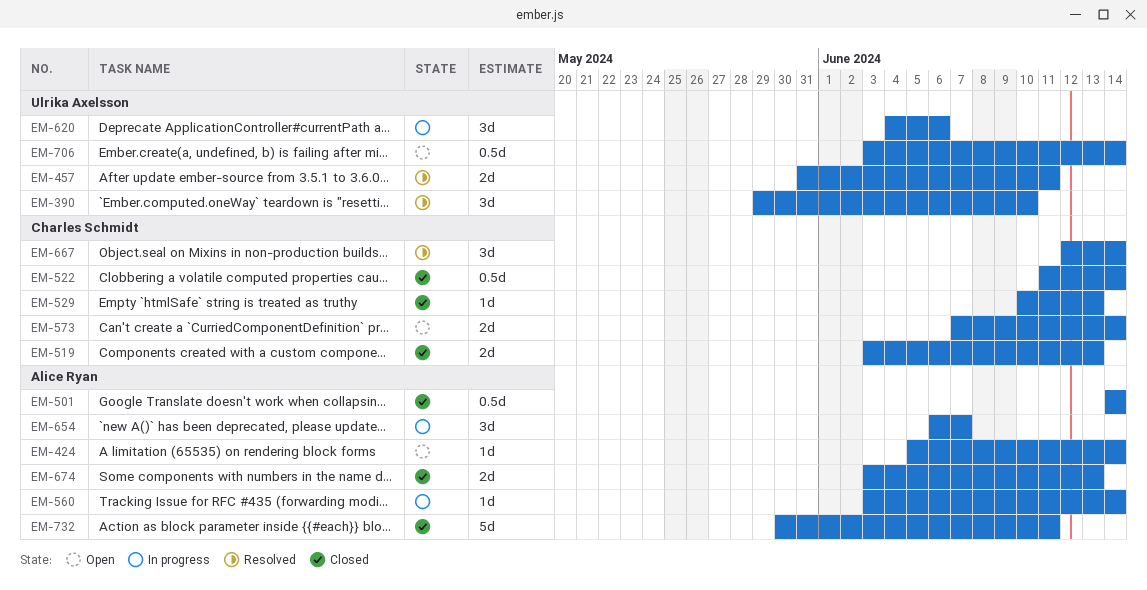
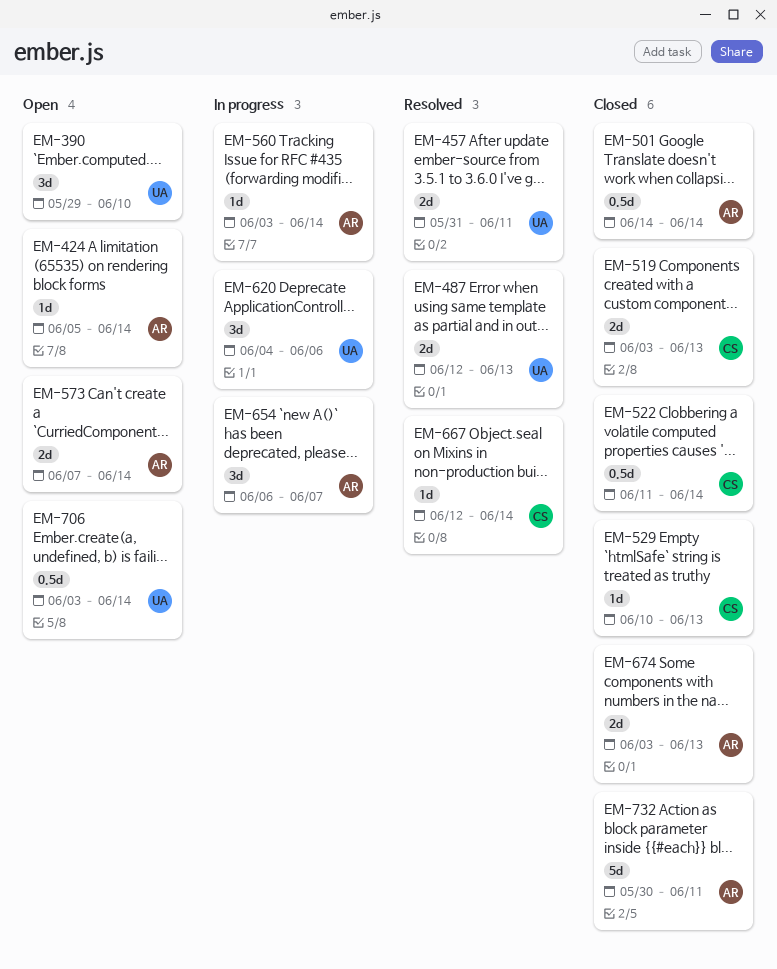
EM-390, status: Resolved -> Open
EM-487: none -> present
EM-573, owner: Charles Schmidt -> Alice Ryan
EM-667, estimate: 3d -> 1d

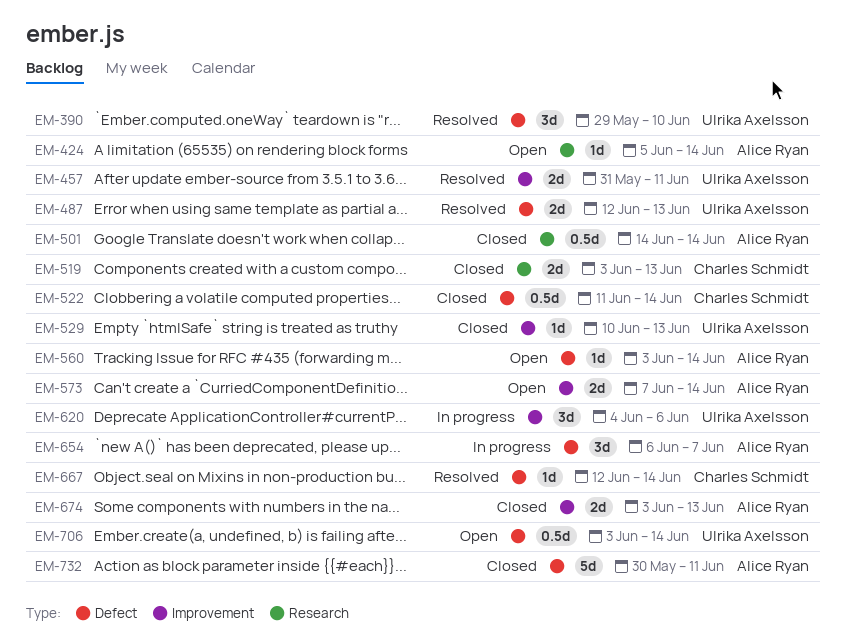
EM-390, status: Open -> Resolved
EM-529, owner: Charles Schmidt -> Ulrika Axelsson
EM-560, status: In progress -> Open

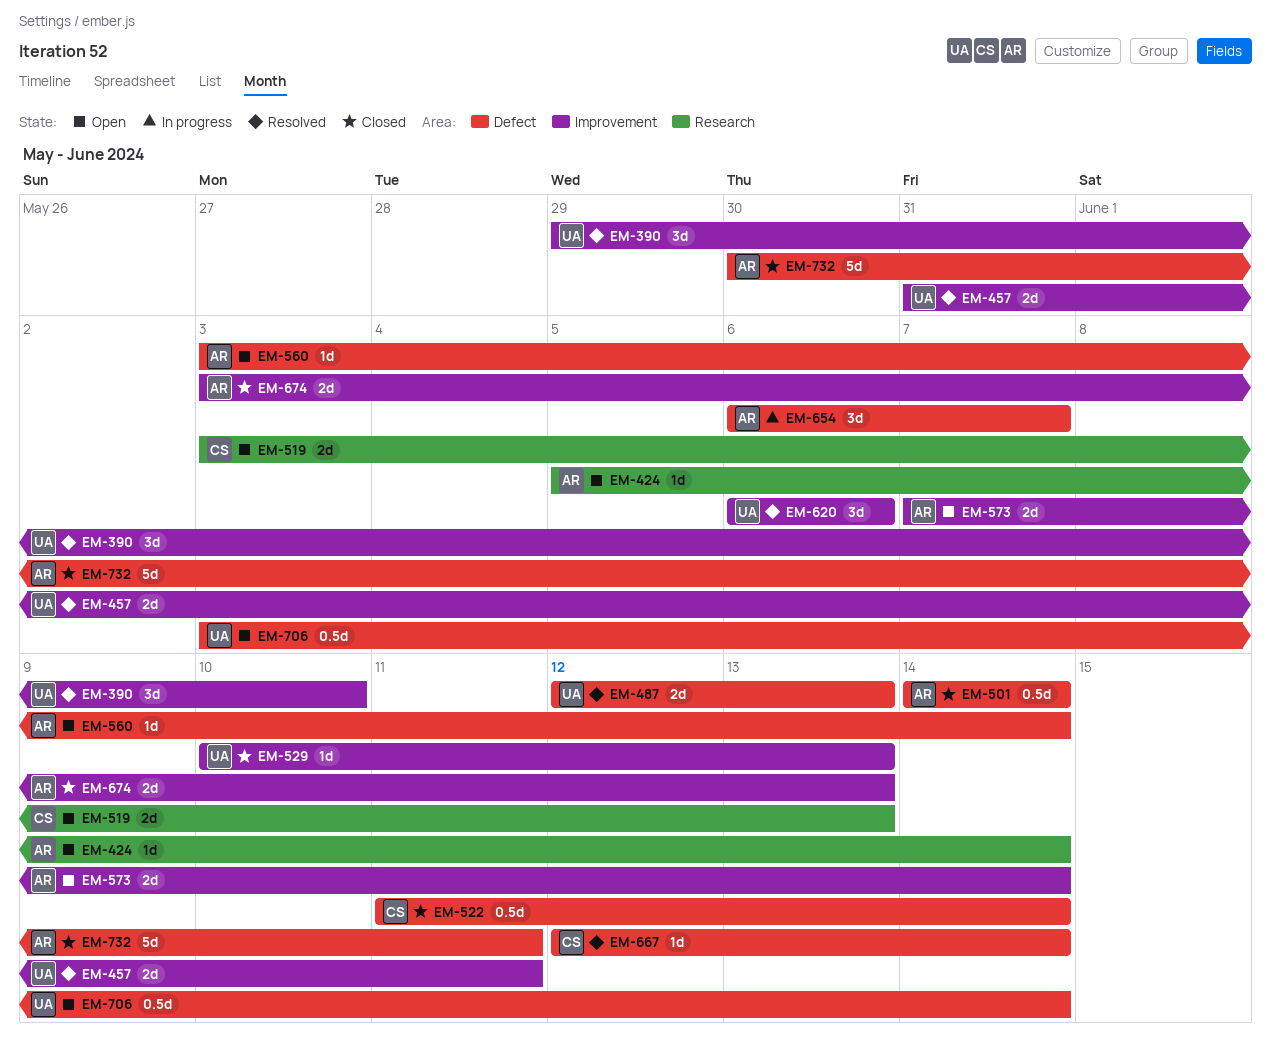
EM-390, label: Defect -> Improvement
EM-501, label: Research -> Defect
EM-519, status: Closed -> Open
EM-620, status: In progress -> Resolved
EM-620, start: Jun 4 -> Jun 6

